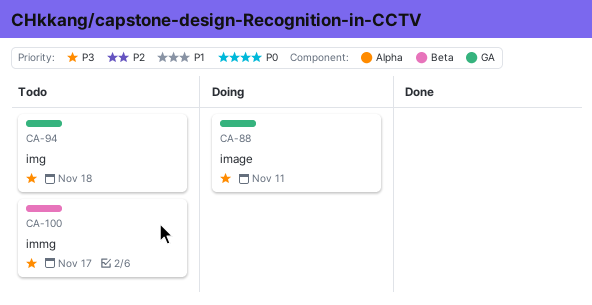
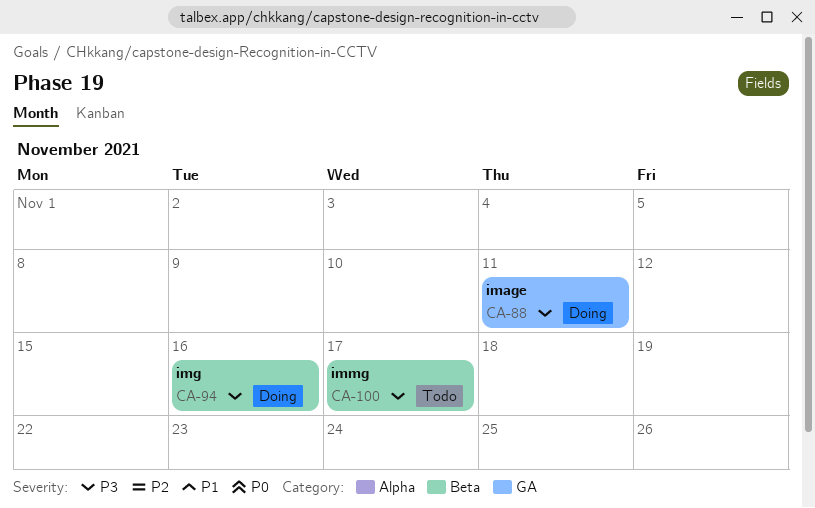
CA-94, status: Todo -> Doing
CA-94, label: GA -> Beta
CA-94, due: Nov 18 -> Nov 16

